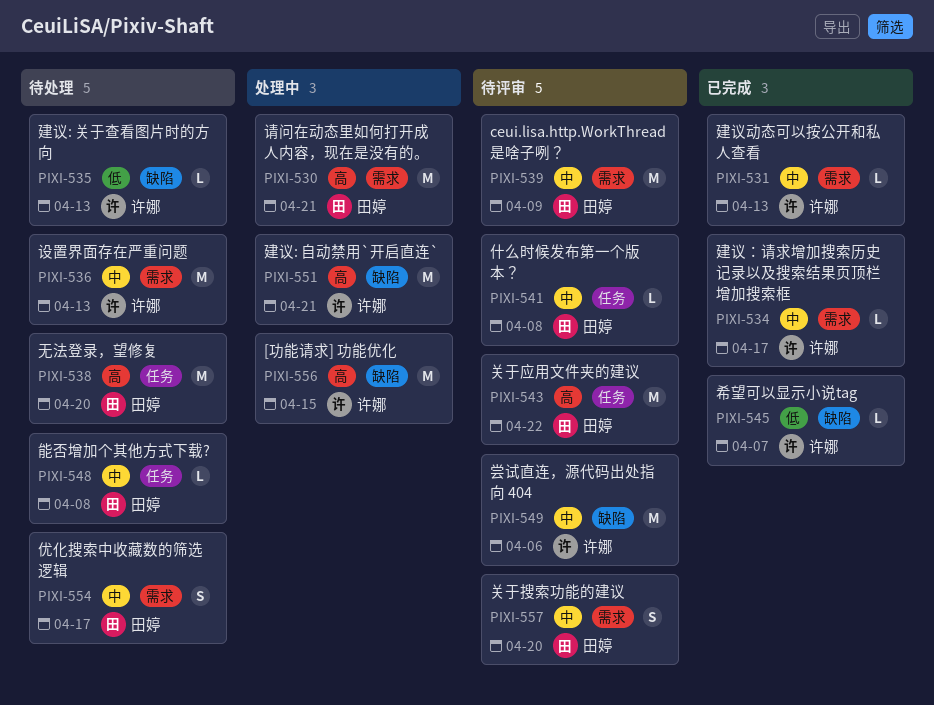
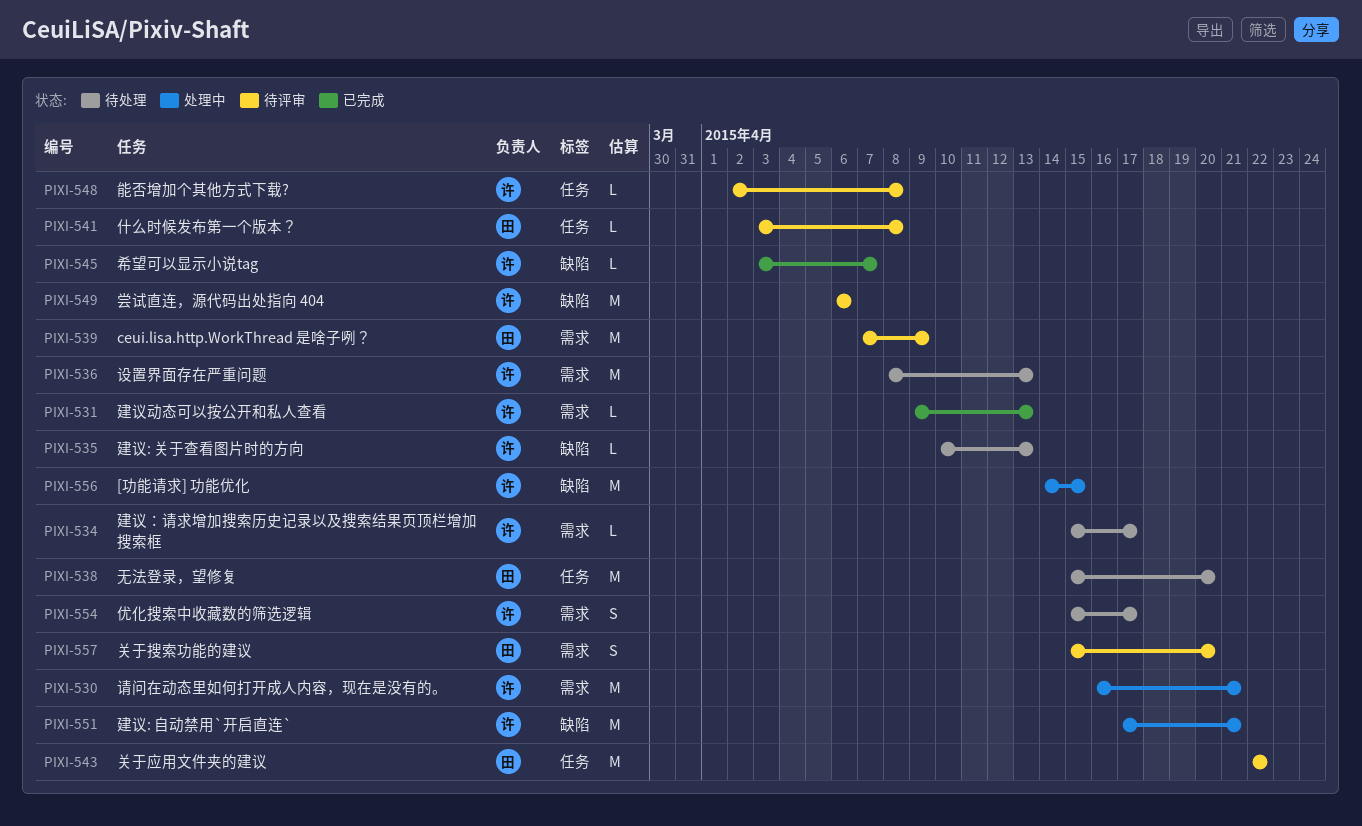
PIXI-530, owner: 田婷 -> 许娜
PIXI-534, status: 已完成 -> 待处理
PIXI-548, status: 待处理 -> 待评审
PIXI-548, owner: 田婷 -> 许娜
PIXI-554, owner: 田婷 -> 许娜

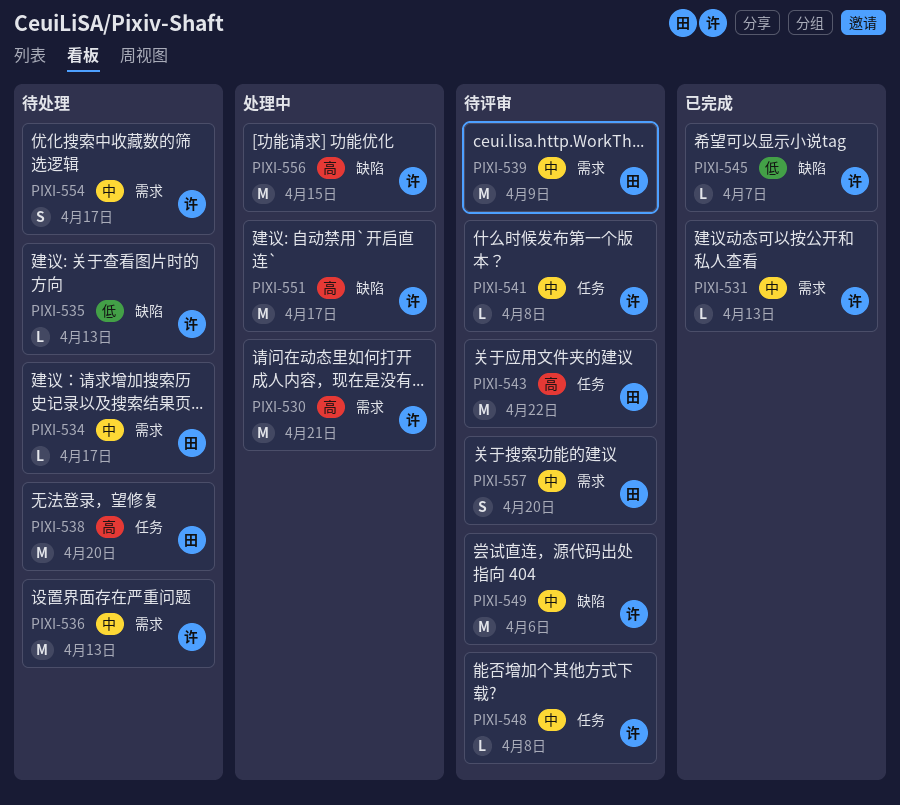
PIXI-534, owner: 许 -> 田
PIXI-541, owner: 田 -> 许
PIXI-551, due: Apr 21 -> Apr 17

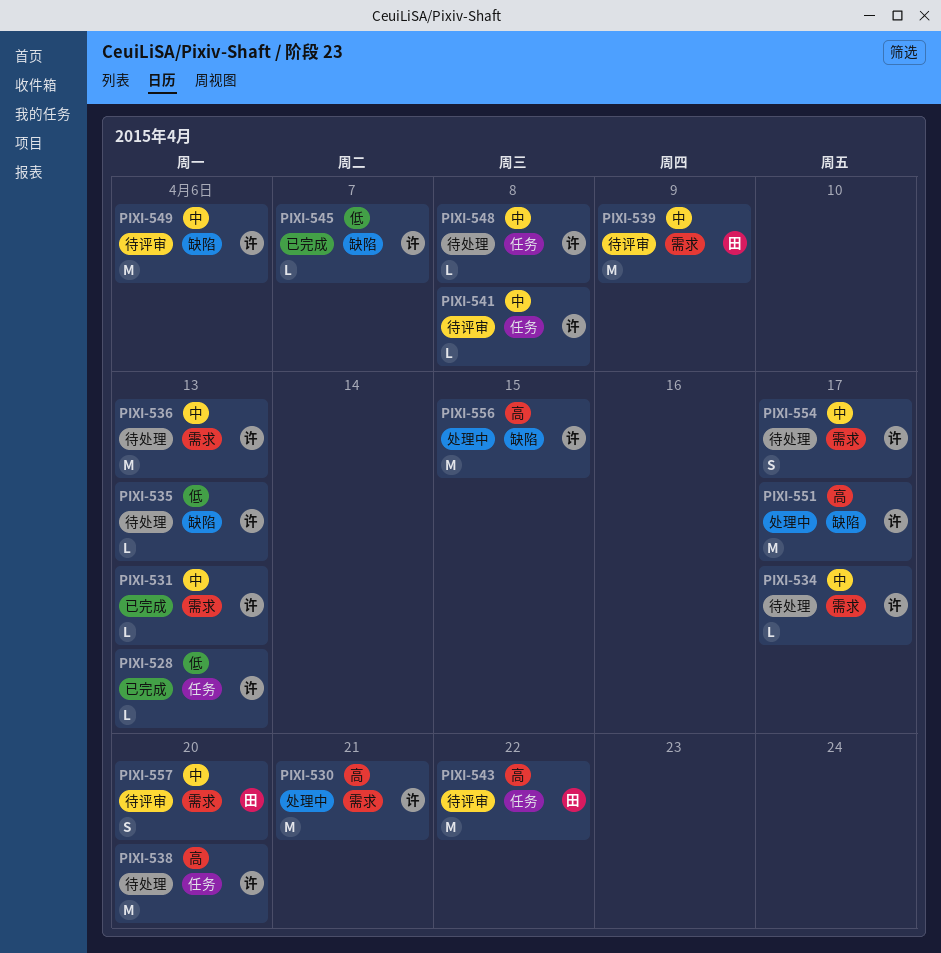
PIXI-528: none -> present
PIXI-534, owner: 田 -> 许
PIXI-538, owner: 田 -> 许
PIXI-548, status: 待评审 -> 待处理

